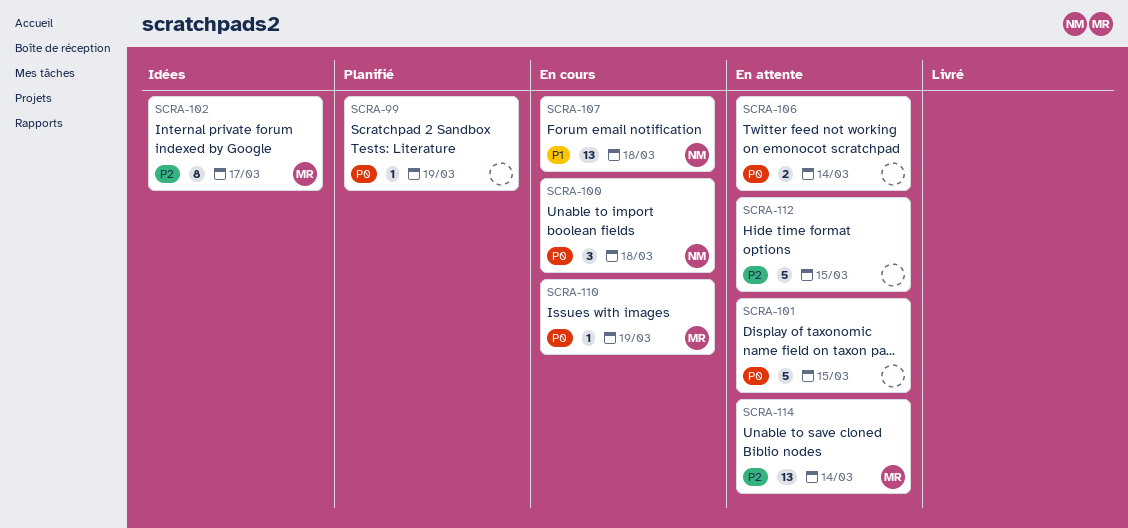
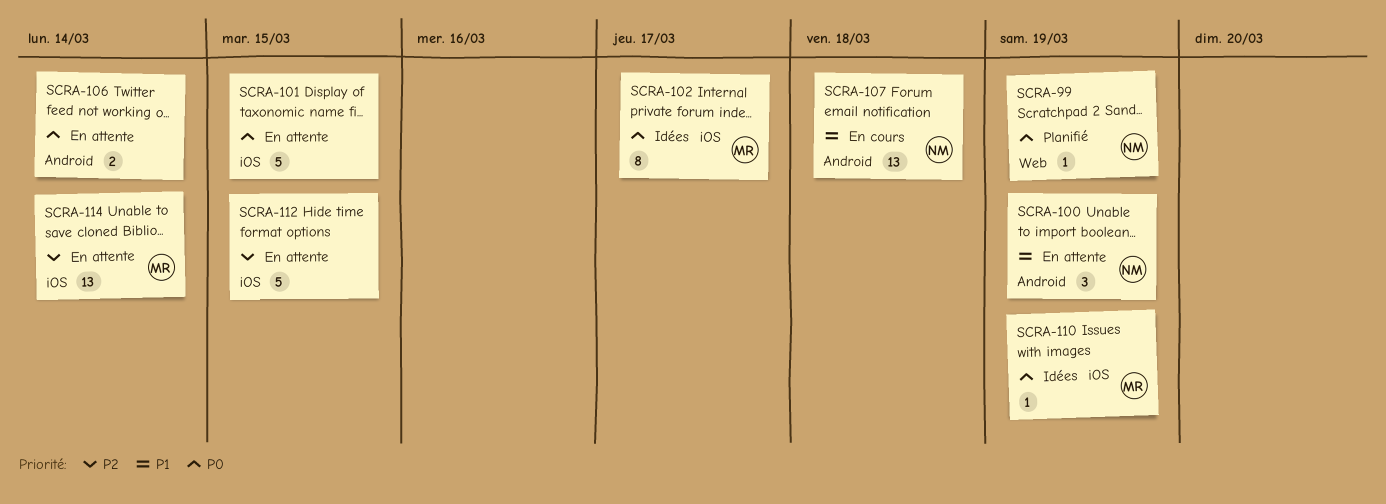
SCRA-99, owner: none -> NM
SCRA-100, status: En cours -> En attente
SCRA-100, priority: P0 -> P1
SCRA-100, due: Mar 18 -> Mar 19
SCRA-102, priority: P2 -> P0
SCRA-110, status: En cours -> Idées

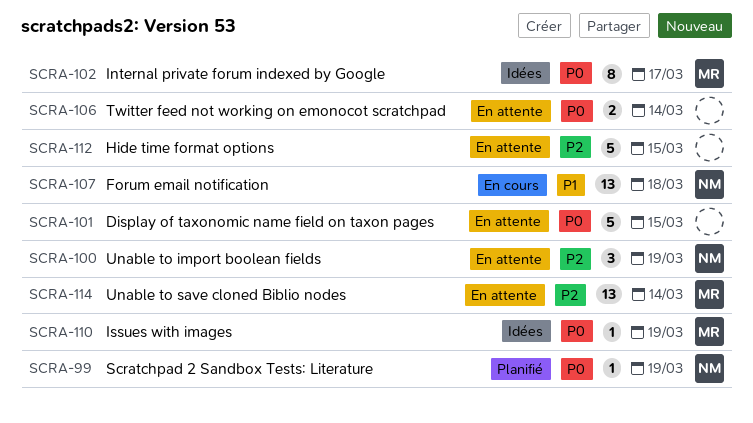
SCRA-100, priority: P1 -> P2

